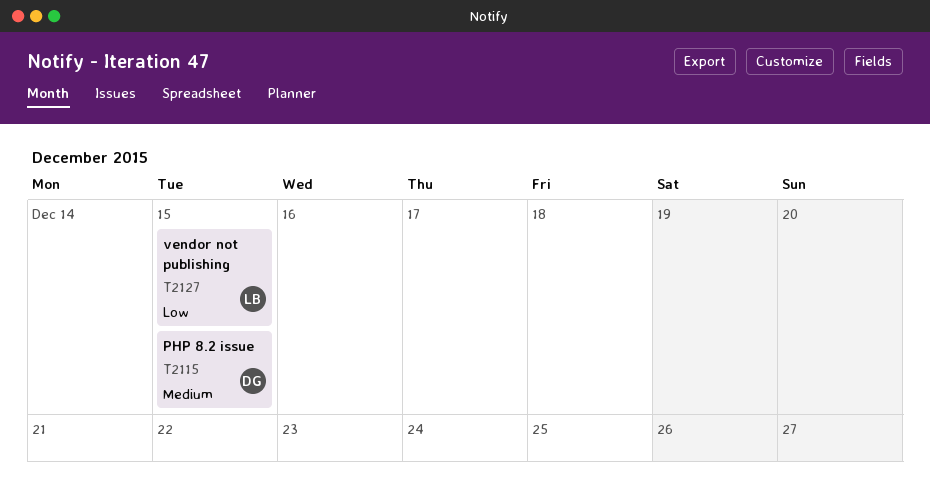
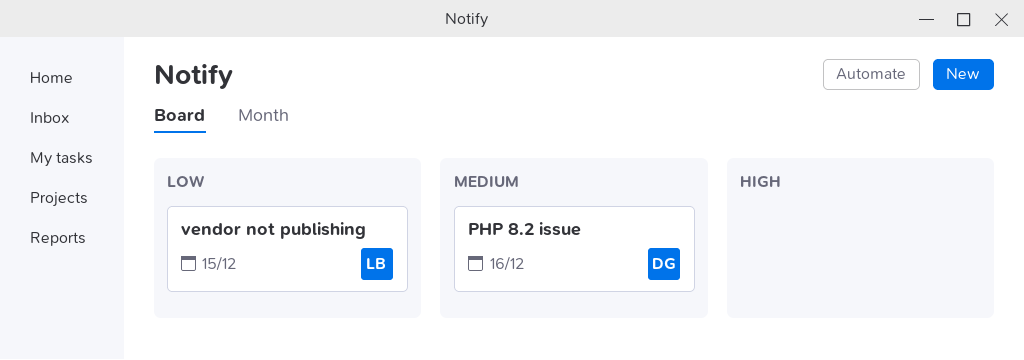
PHP 8.2 issue, due: Dec 15 -> Dec 16

